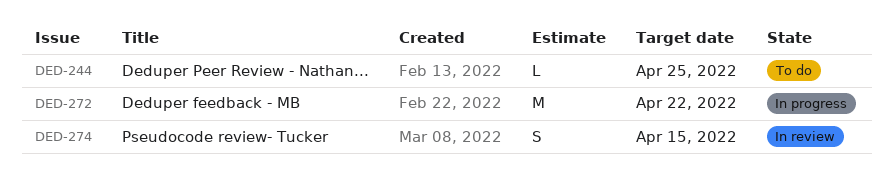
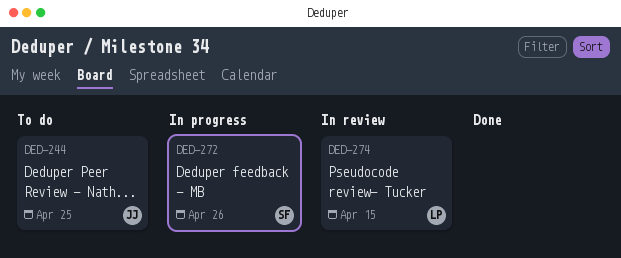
DED-272, due: Apr 22 -> Apr 26

